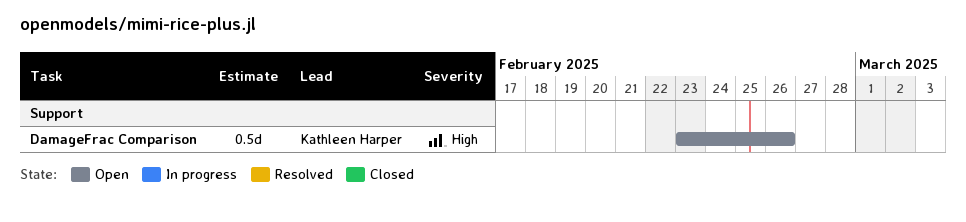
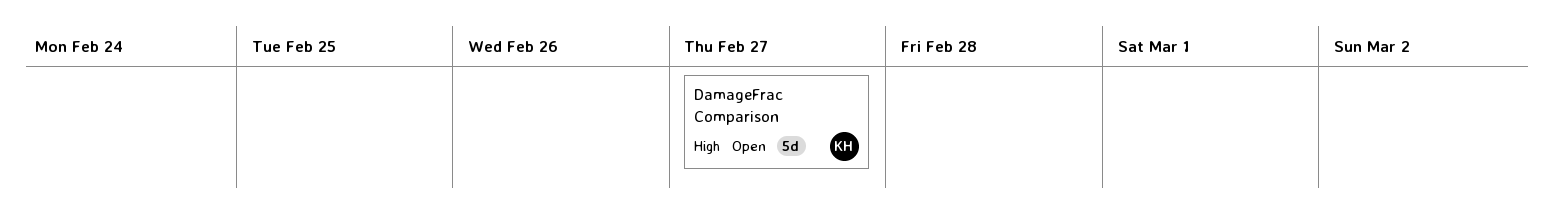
DamageFrac Comparison, estimate: 0.5d -> 5d
DamageFrac Comparison, due: Feb 26 -> Feb 27

